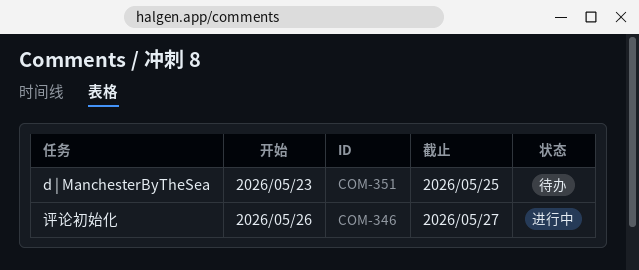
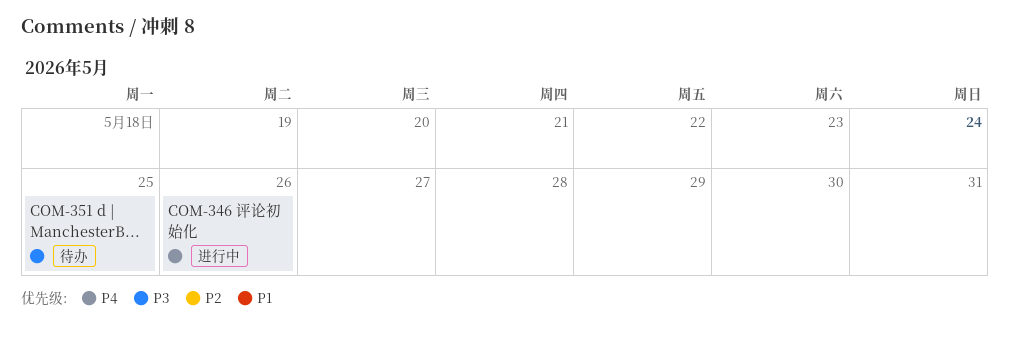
COM-346, due: May 27 -> May 26

